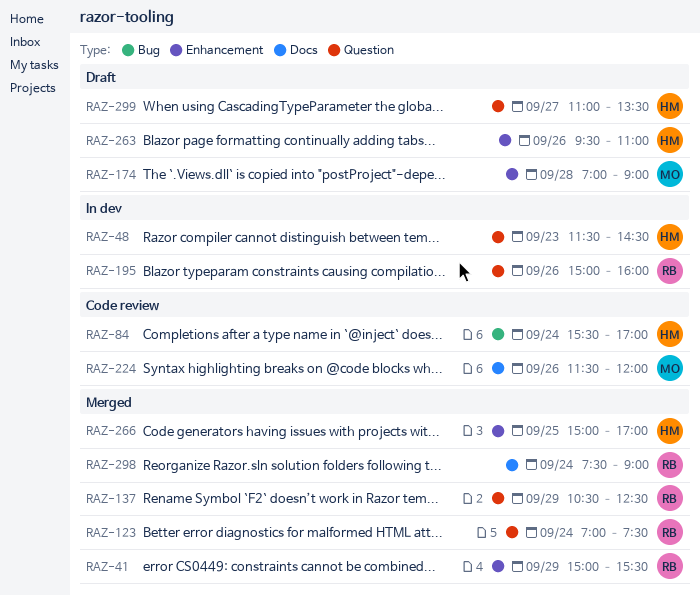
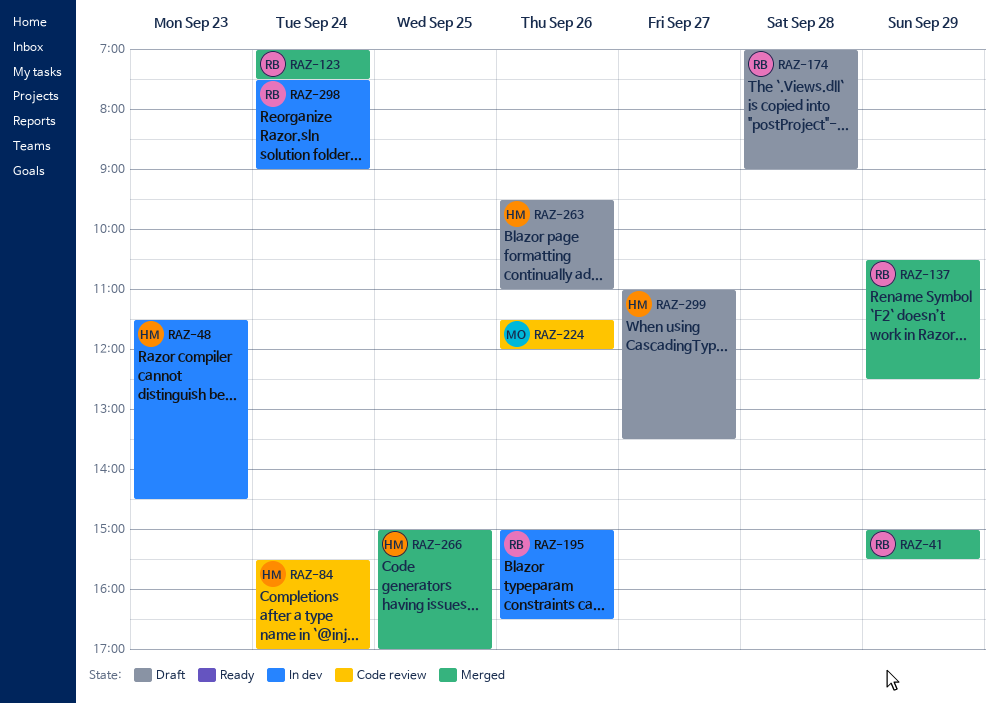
RAZ-174, owner: MO -> RB
RAZ-195, ends: 16:00 -> 16:30
RAZ-298, status: Merged -> In dev

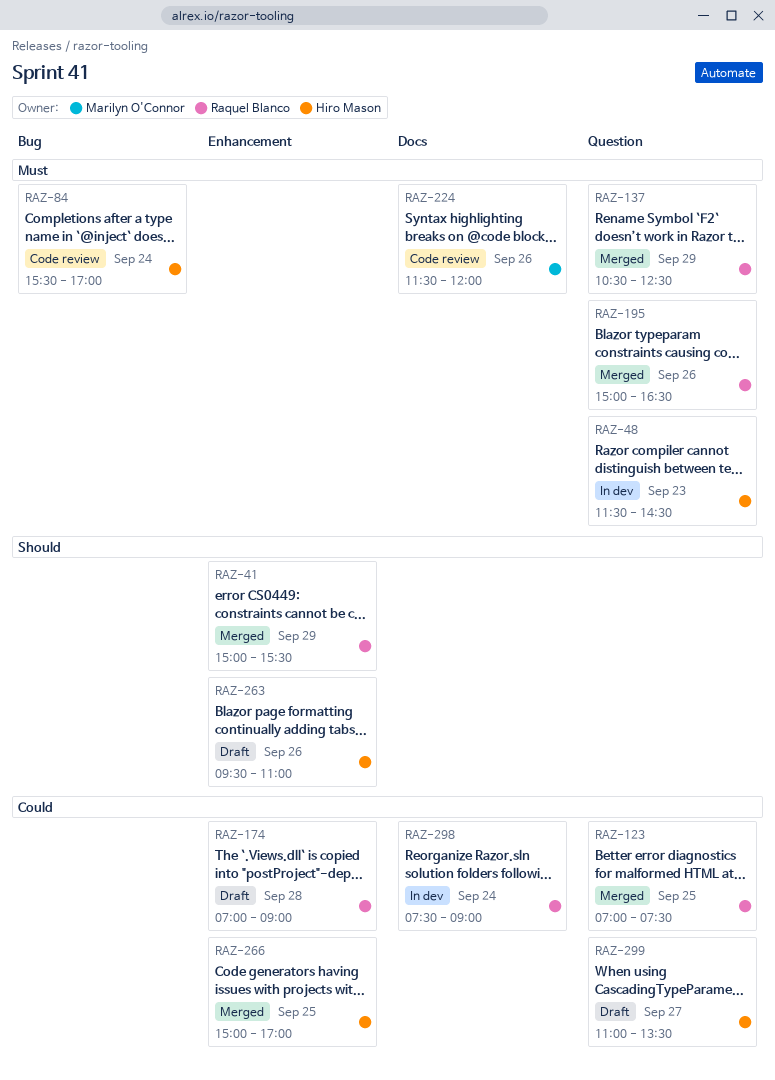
RAZ-123, day: Sep 24 -> Sep 25
RAZ-195, status: In dev -> Merged

